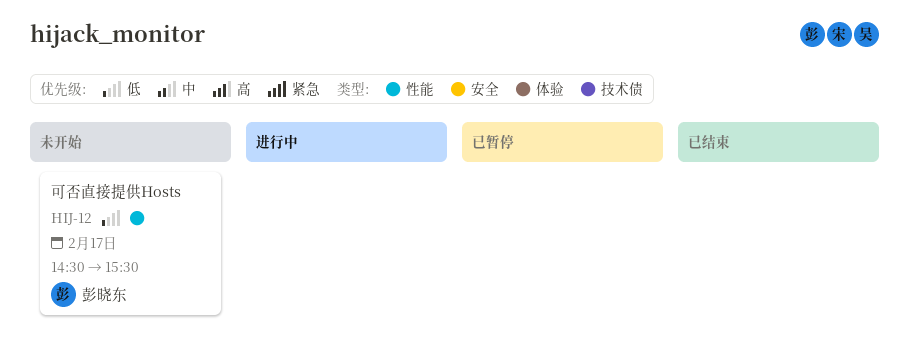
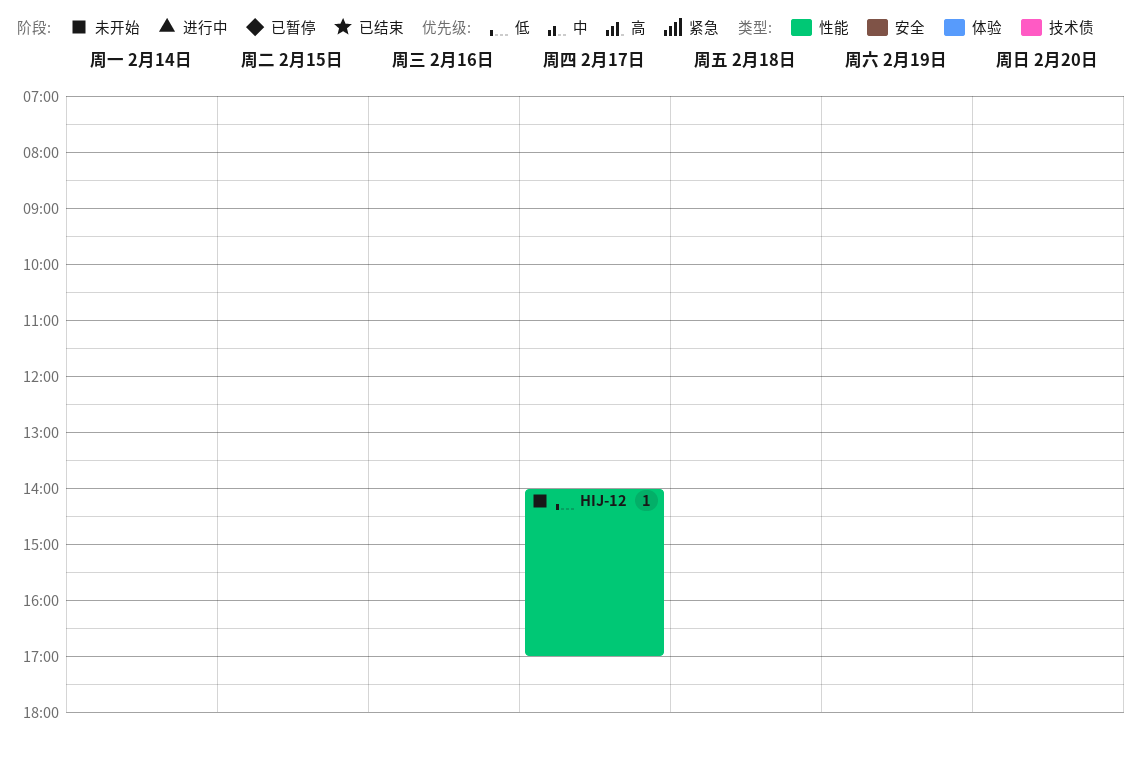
HIJ-12, begins: 14:30 -> 14:00
HIJ-12, ends: 15:30 -> 17:00

